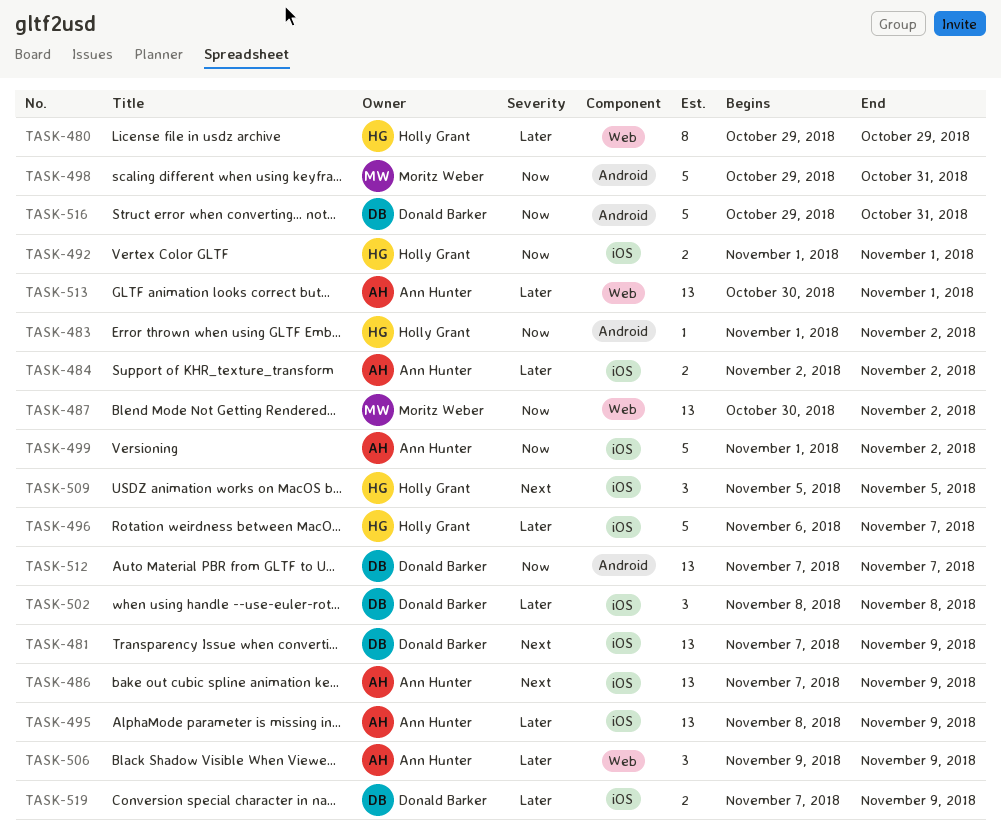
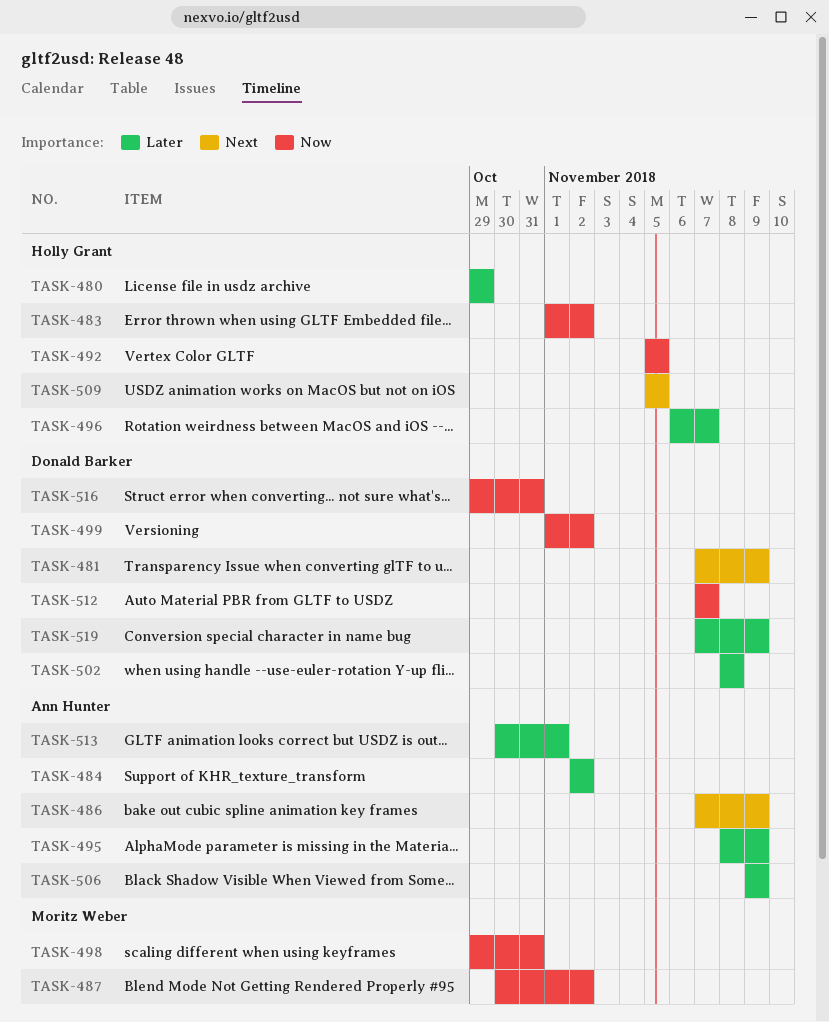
TASK-492, start: Nov 1 -> Nov 5
TASK-492, due: Nov 1 -> Nov 5
TASK-499, owner: Ann Hunter -> Donald Barker

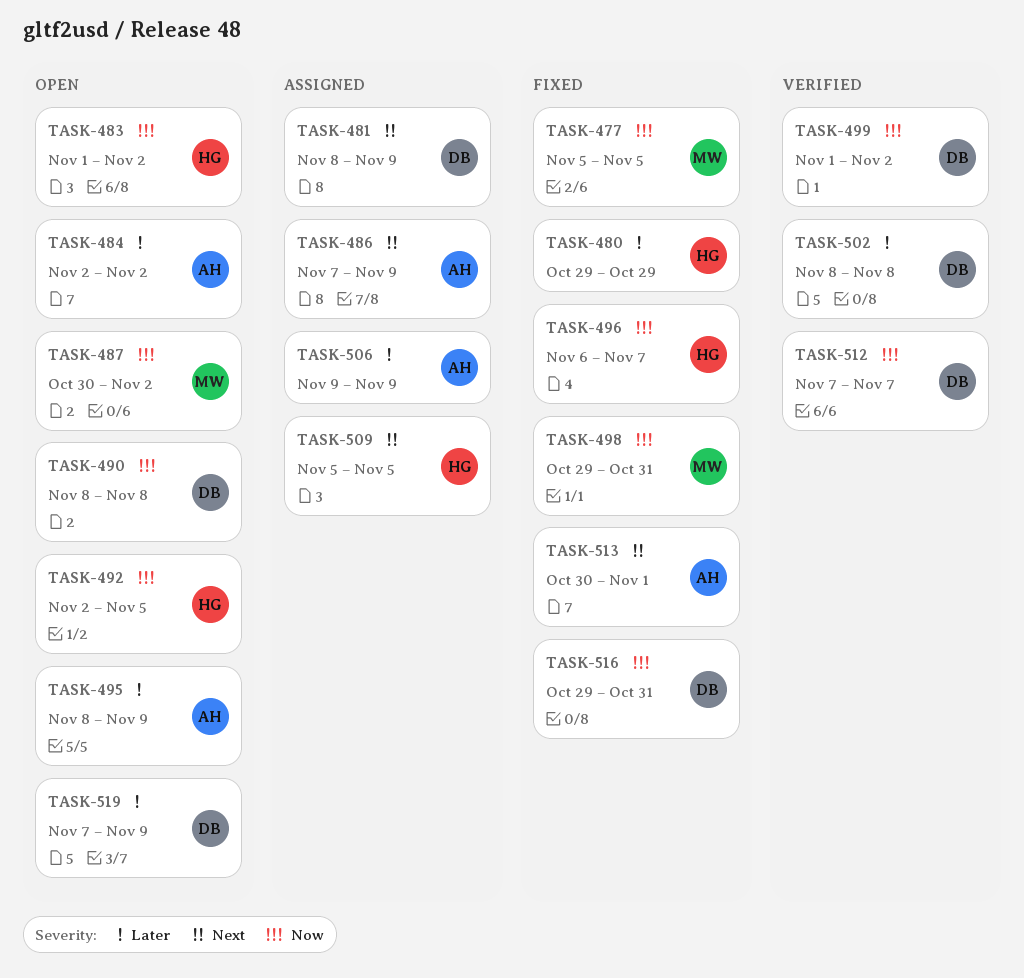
TASK-477: none -> present
TASK-481, start: Nov 7 -> Nov 8
TASK-490: none -> present
TASK-492, start: Nov 5 -> Nov 2
TASK-496, priority: Later -> Now
TASK-513, priority: Later -> Next

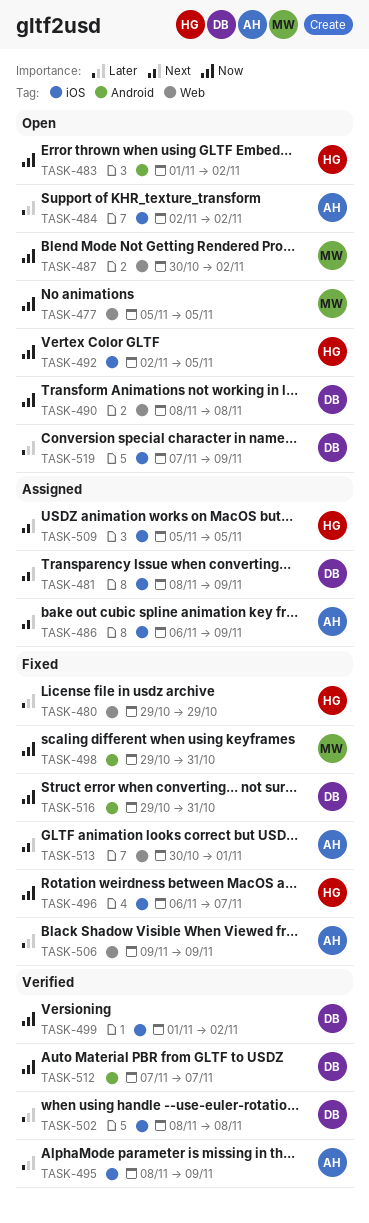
TASK-477, status: Fixed -> Open
TASK-486, start: Nov 7 -> Nov 6
TASK-495, status: Open -> Verified
TASK-506, status: Assigned -> Fixed

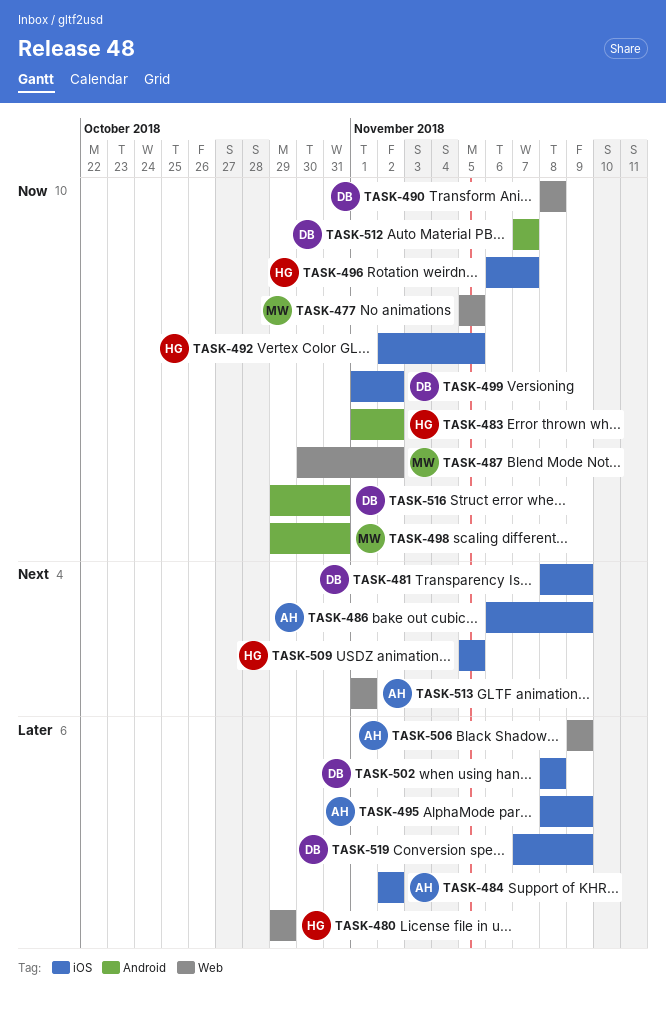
TASK-513, start: Oct 30 -> Nov 1

